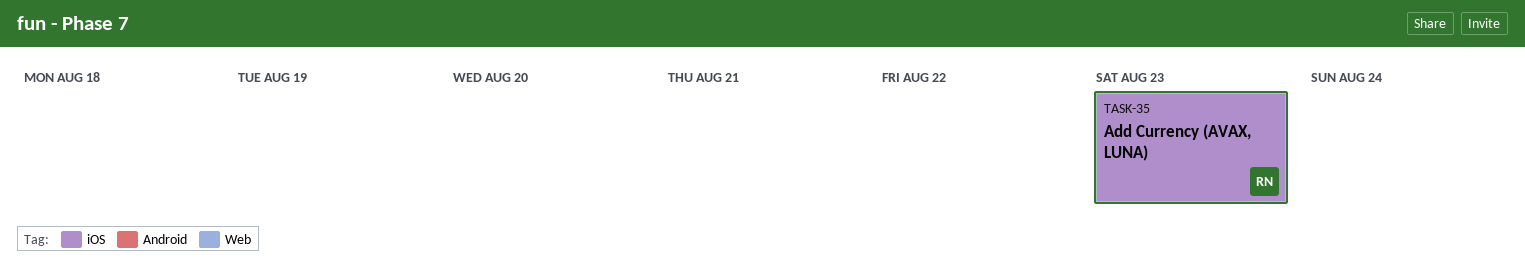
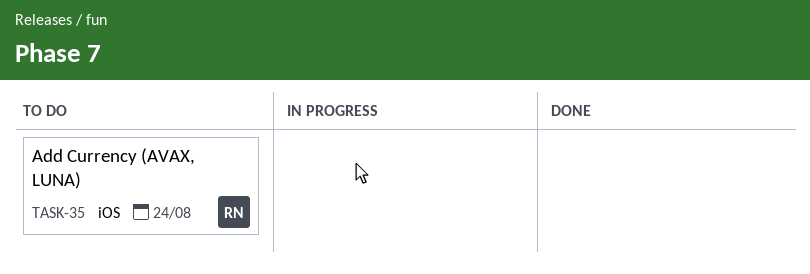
TASK-35, due: Aug 23 -> Aug 24

